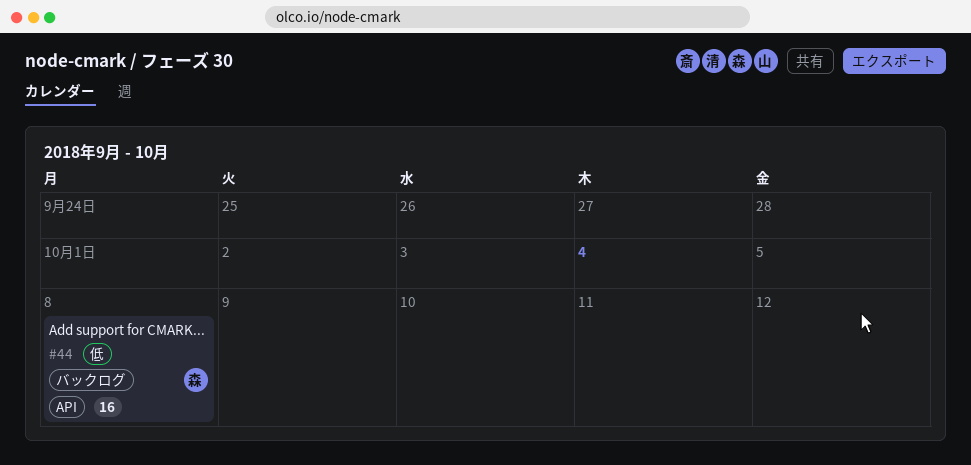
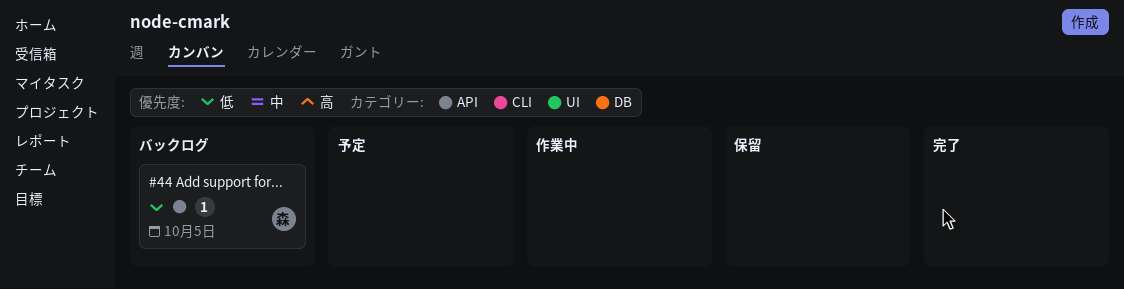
#44, estimate: 16 -> 1
#44, due: Oct 8 -> Oct 5

